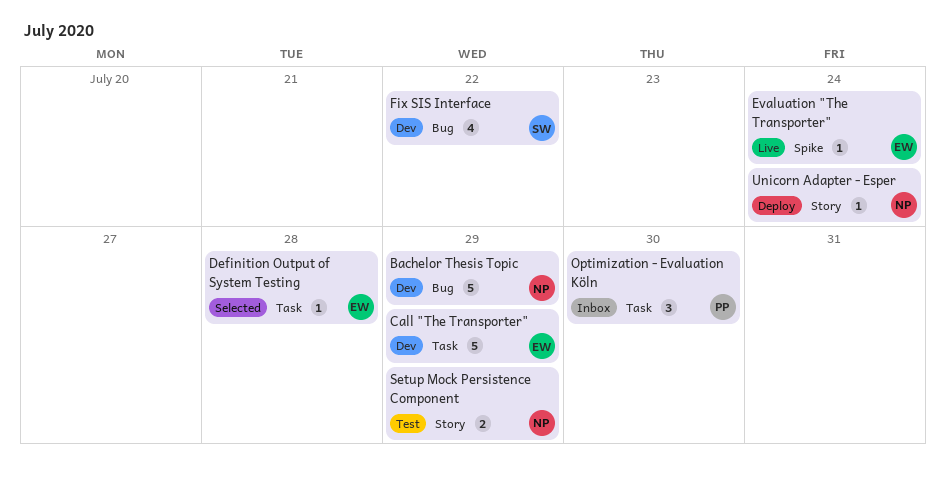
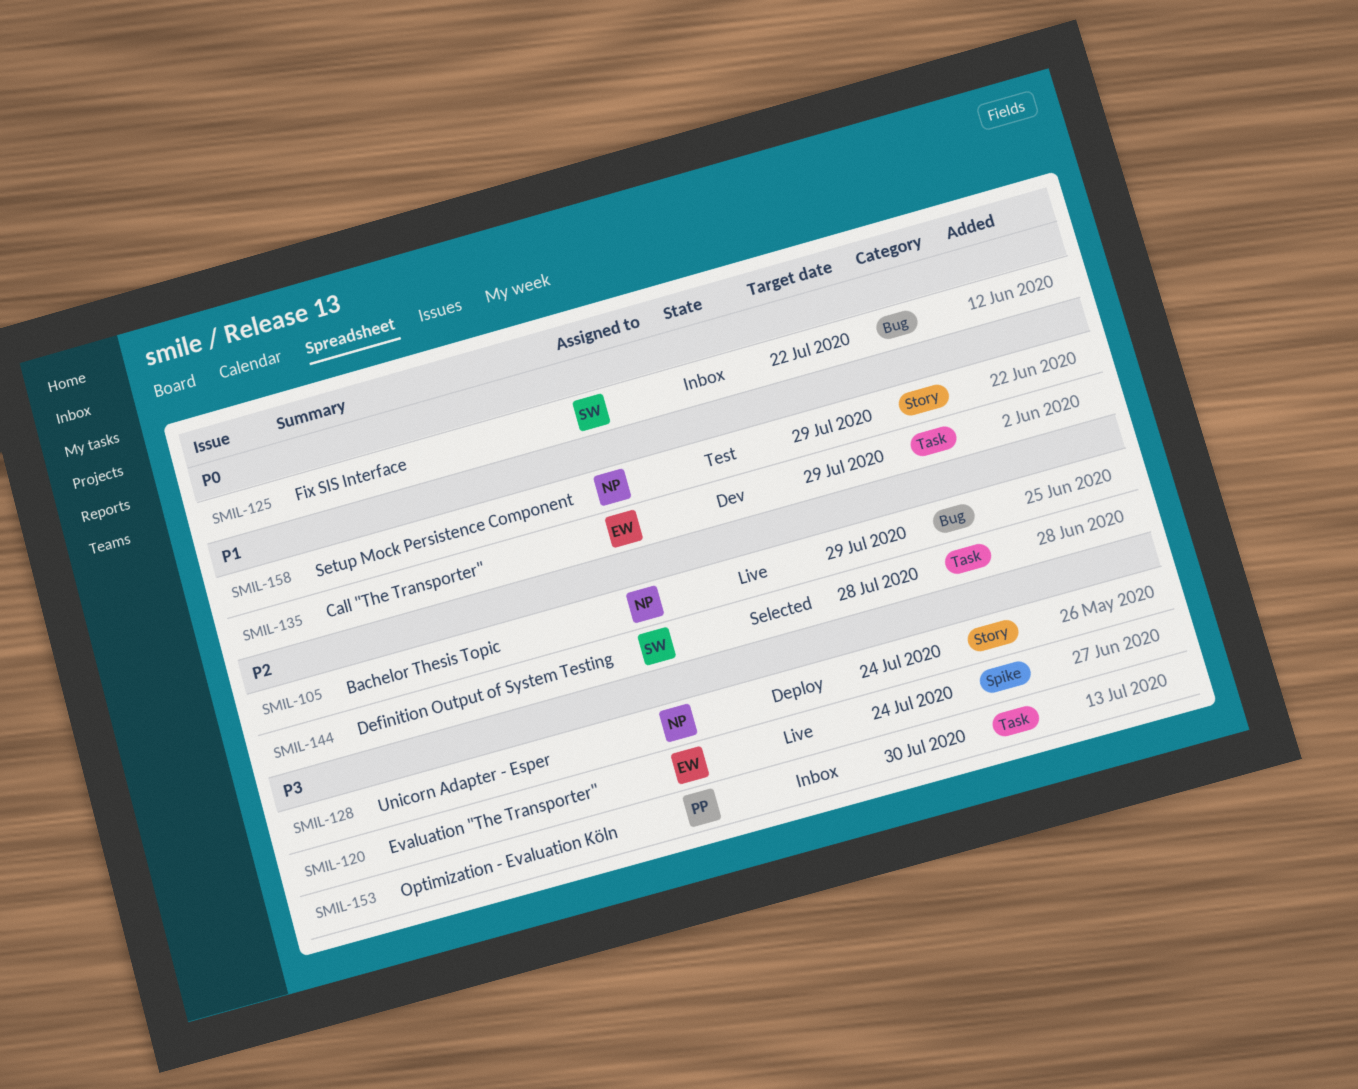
Bachelor Thesis Topic, status: Dev -> Live
Definition Output of System Testing, owner: EW -> SW
Fix SIS Interface, status: Dev -> Inbox

